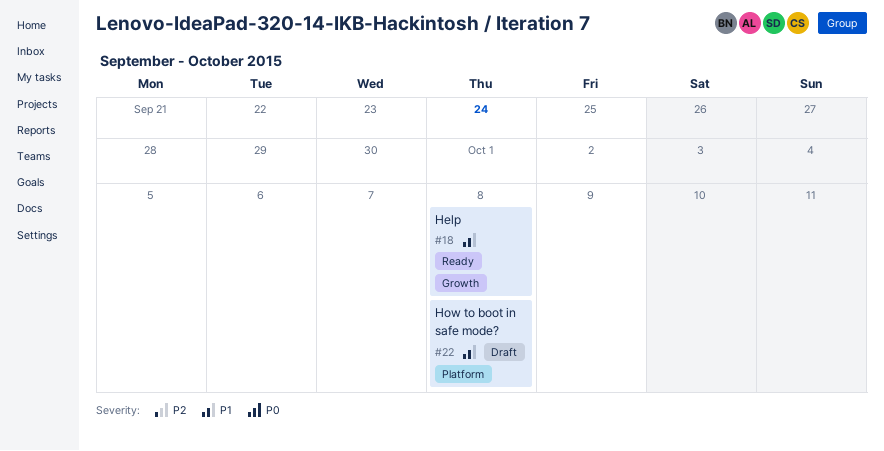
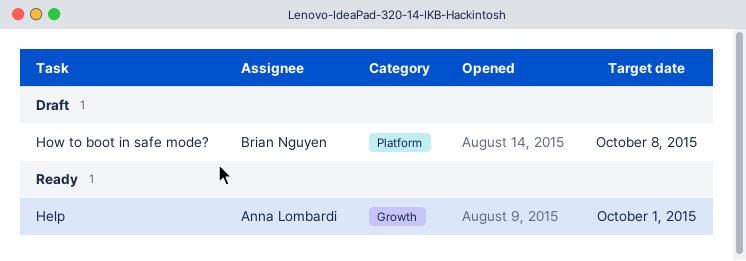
Help, due: Oct 8 -> Oct 1

